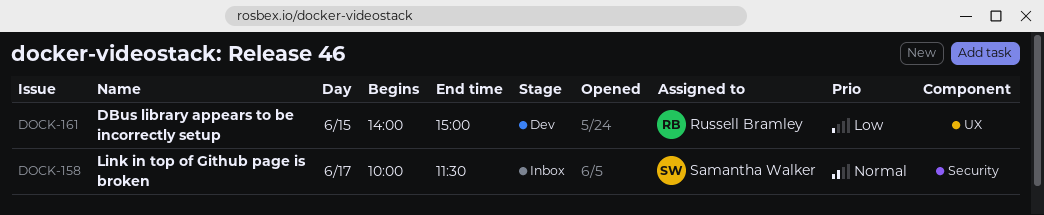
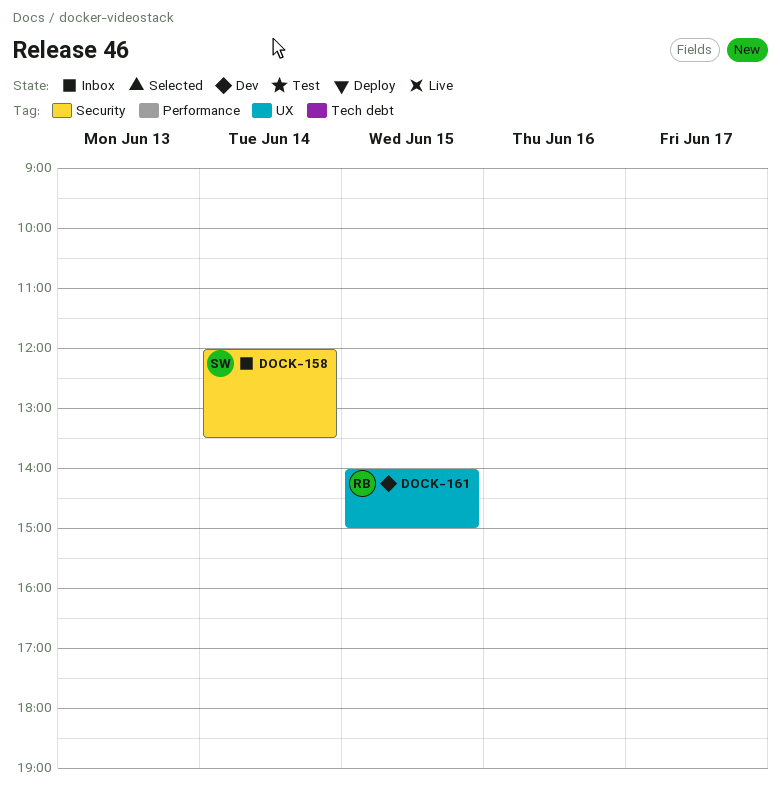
DOCK-158, day: Jun 17 -> Jun 14
DOCK-158, begins: 10:00 -> 12:00
DOCK-158, ends: 11:30 -> 13:30

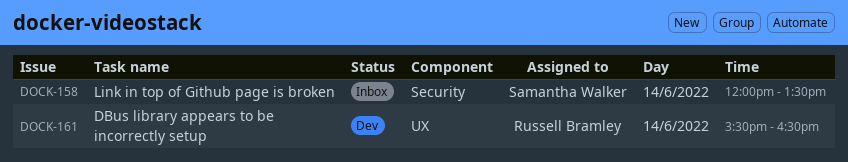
DOCK-161, day: Jun 15 -> Jun 14
DOCK-161, begins: 14:00 -> 15:30
DOCK-161, ends: 15:00 -> 16:30

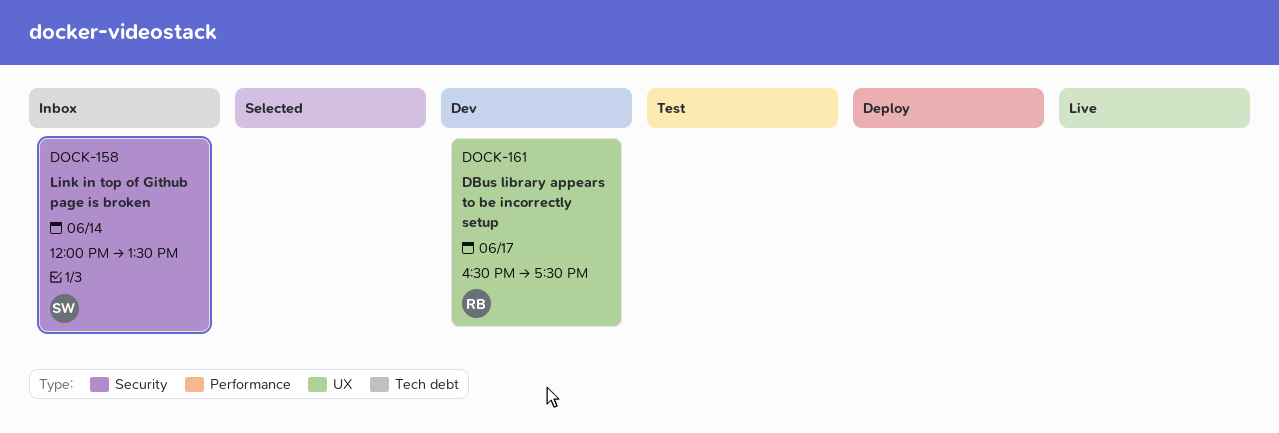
DOCK-161, day: Jun 14 -> Jun 17
DOCK-161, begins: 15:30 -> 16:30
DOCK-161, ends: 16:30 -> 17:30

